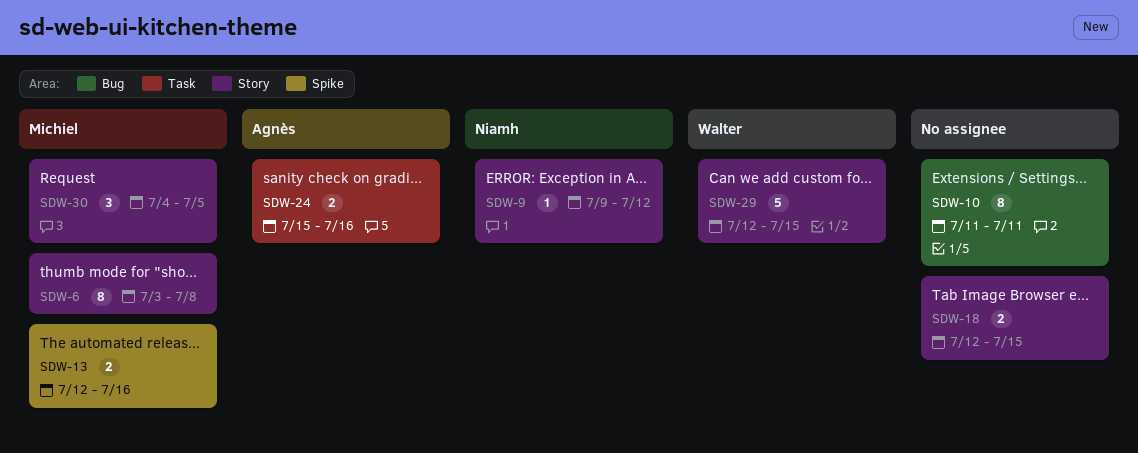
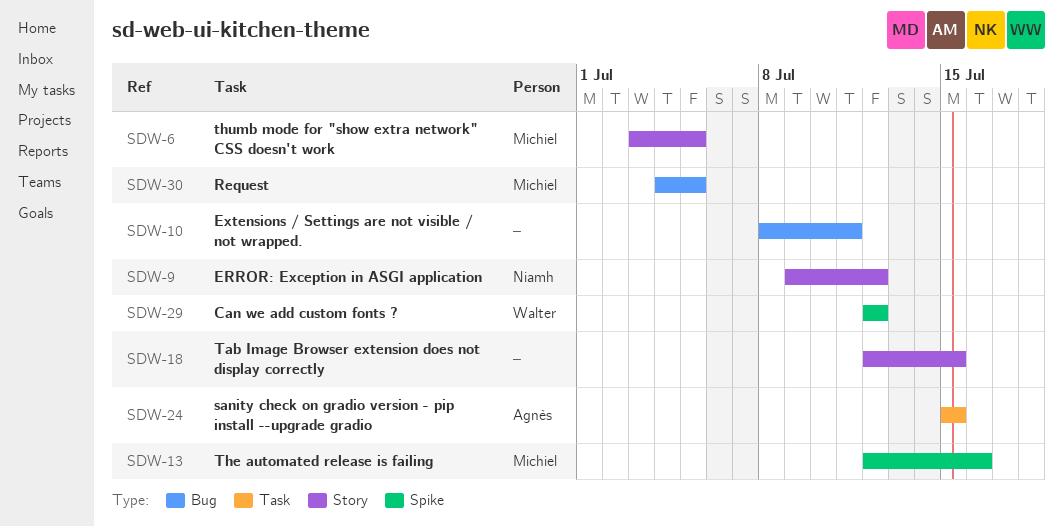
SDW-6, due: Jul 8 -> Jul 5
SDW-10, start: Jul 11 -> Jul 8
SDW-24, due: Jul 16 -> Jul 15
SDW-29, label: Story -> Spike
SDW-29, due: Jul 15 -> Jul 12
SDW-30, label: Story -> Bug

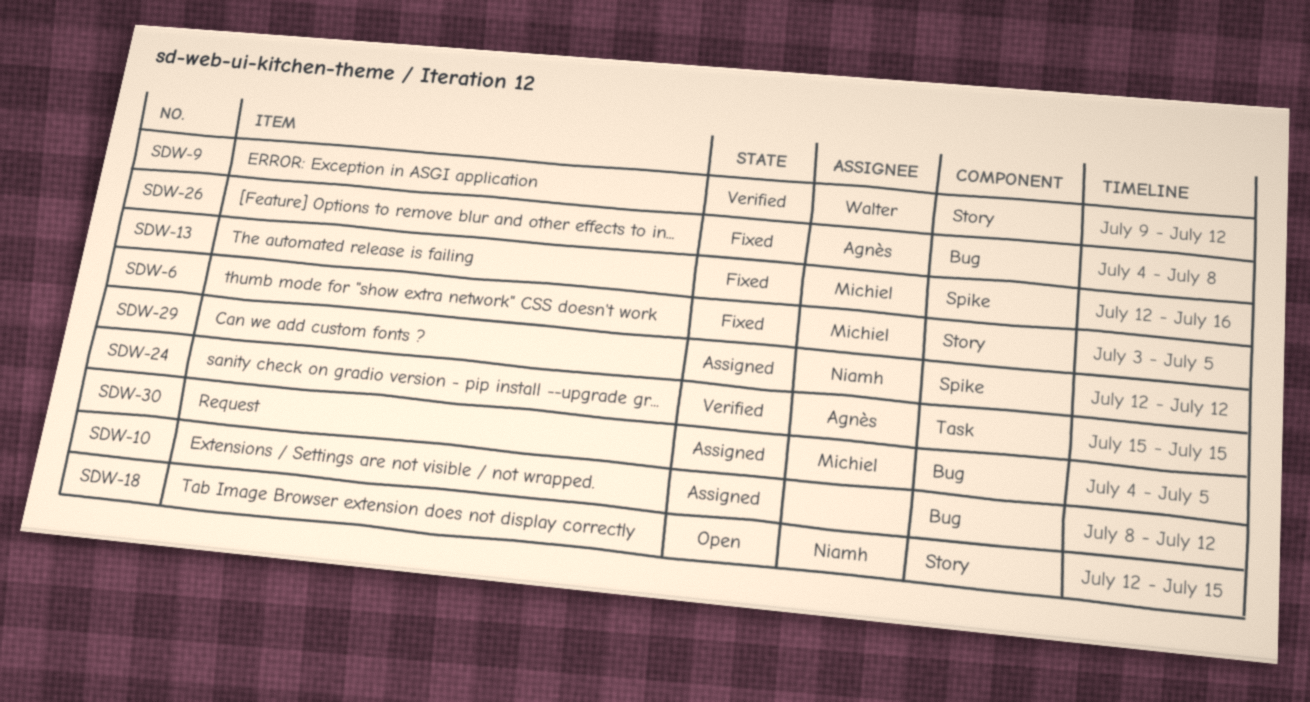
SDW-9, owner: Niamh -> Walter
SDW-10, due: Jul 11 -> Jul 12
SDW-18, owner: none -> Niamh
SDW-26: none -> present
SDW-29, owner: Walter -> Niamh

